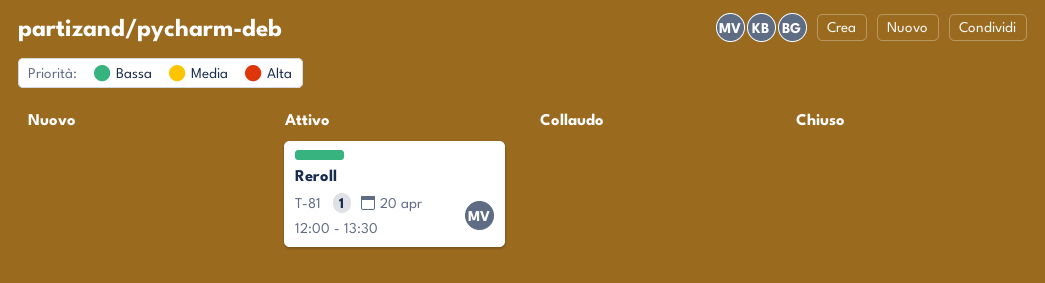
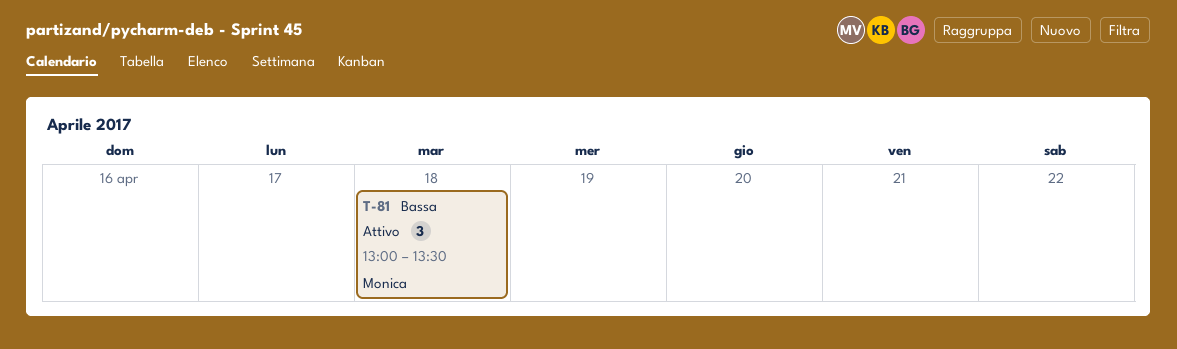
T-81, estimate: 1 -> 3
T-81, day: Apr 20 -> Apr 18
T-81, begins: 12:00 -> 13:00

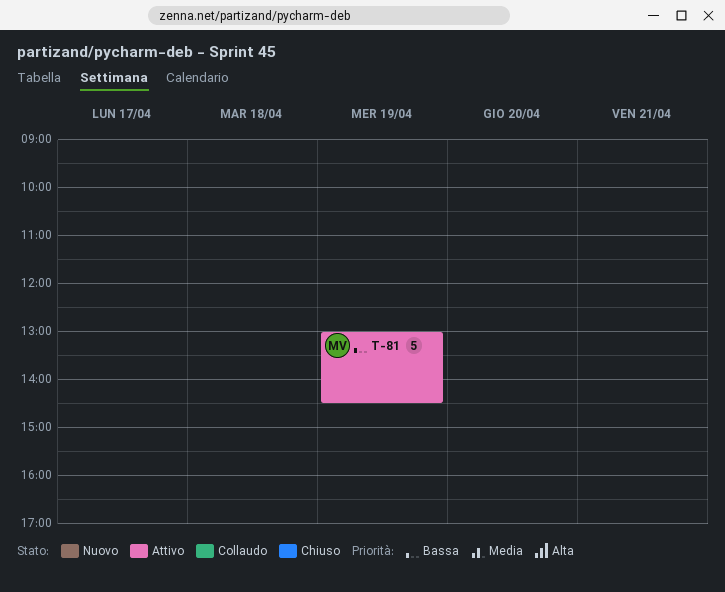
T-81, estimate: 3 -> 5
T-81, day: Apr 18 -> Apr 19
T-81, ends: 13:30 -> 14:30

